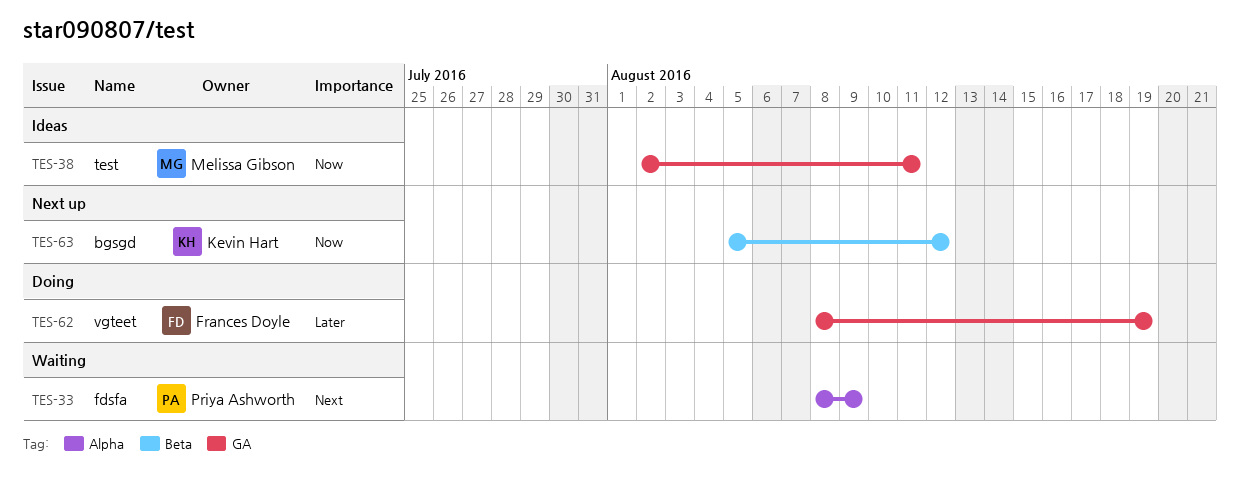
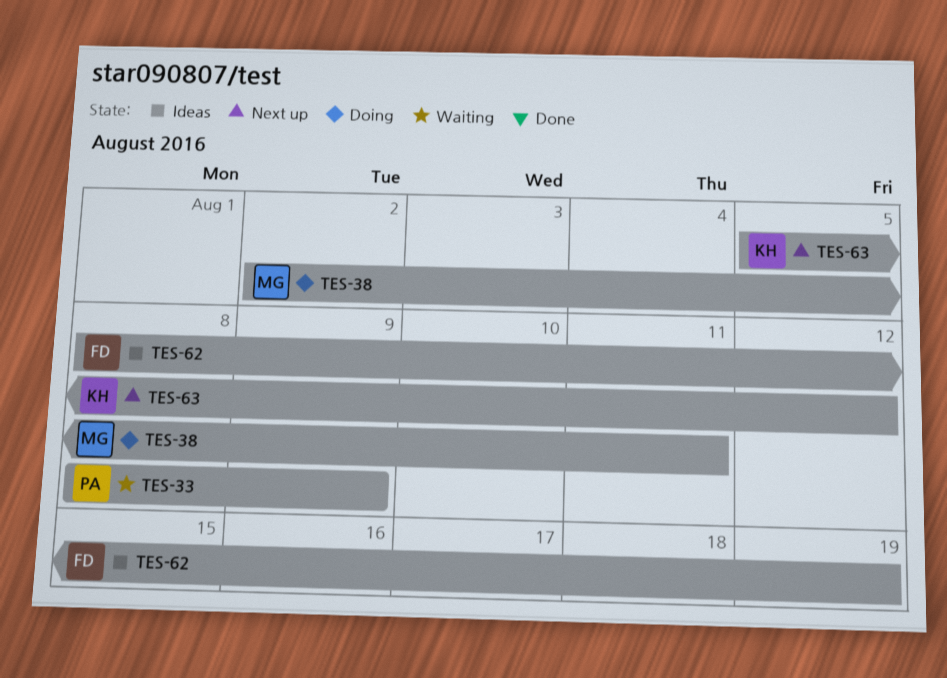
TES-38, status: Ideas -> Doing
TES-62, status: Doing -> Ideas

